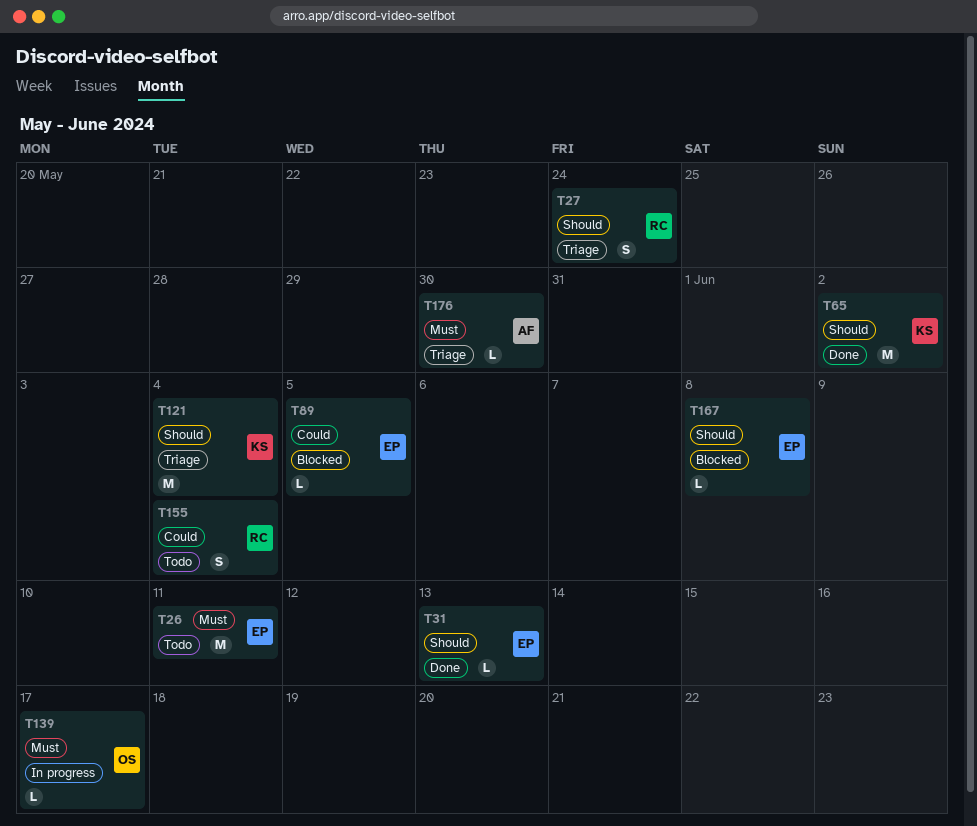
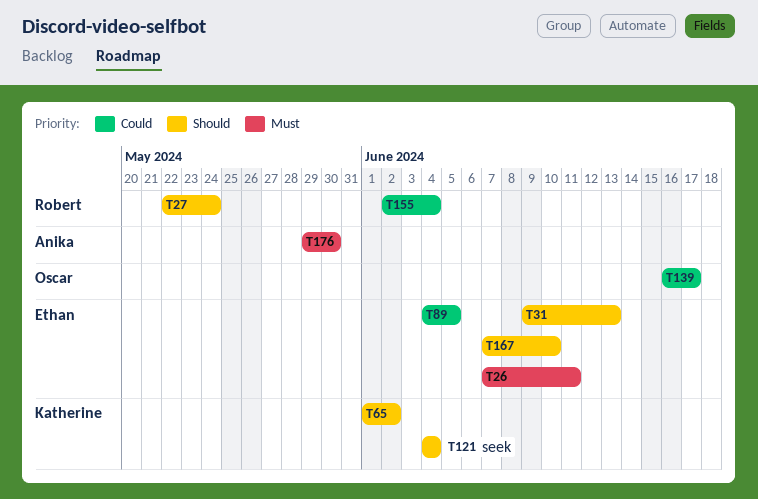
T139, priority: Must -> Could
T167, due: Jun 8 -> Jun 10

